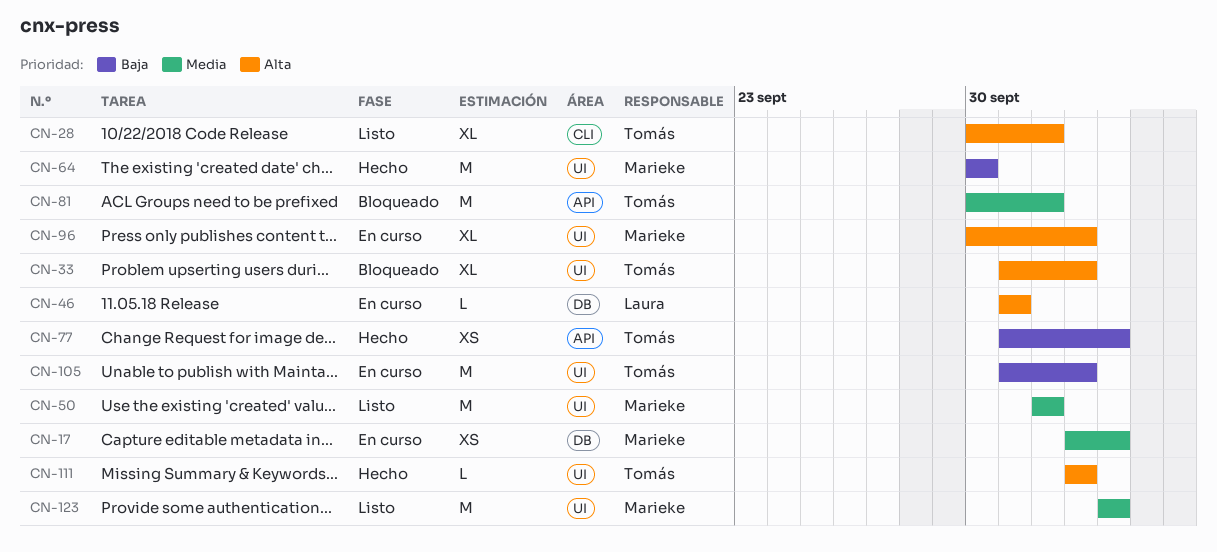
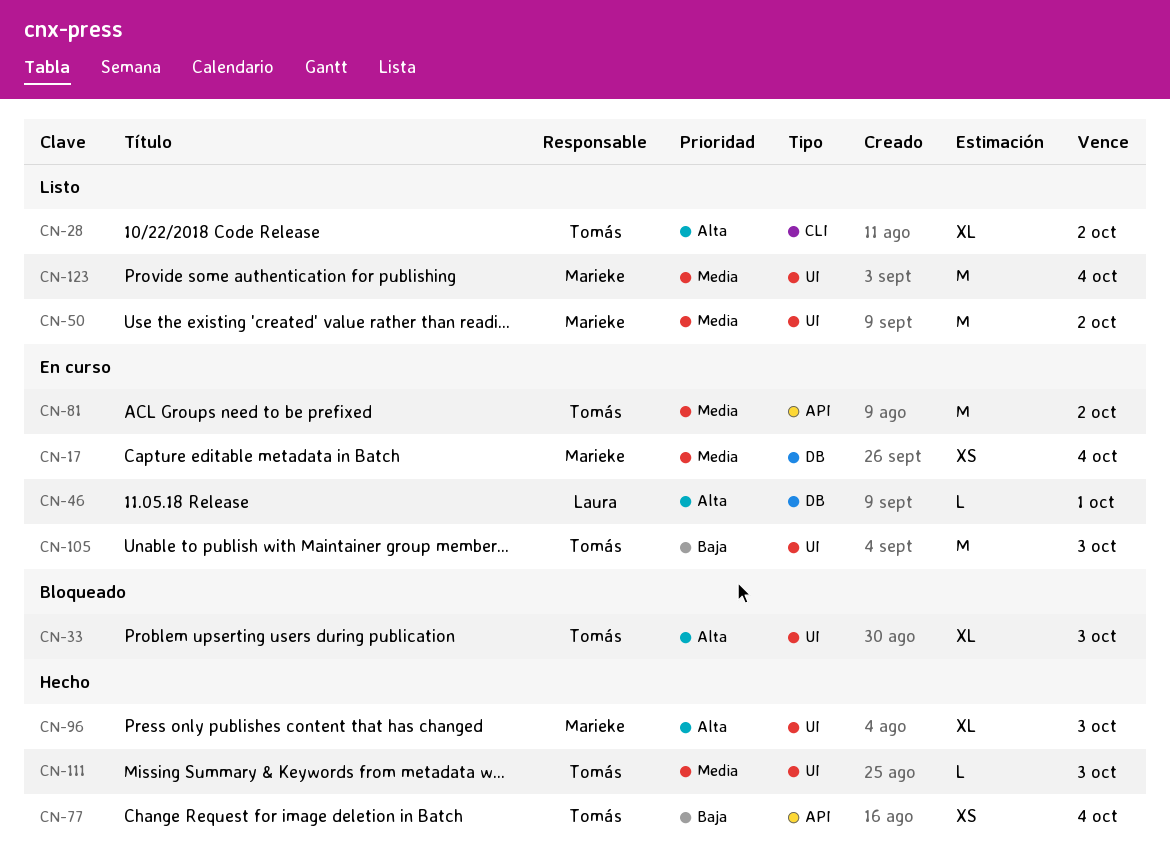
CN-64: present -> none
CN-81, status: Bloqueado -> En curso
CN-96, status: En curso -> Hecho
CN-111, priority: Alta -> Media

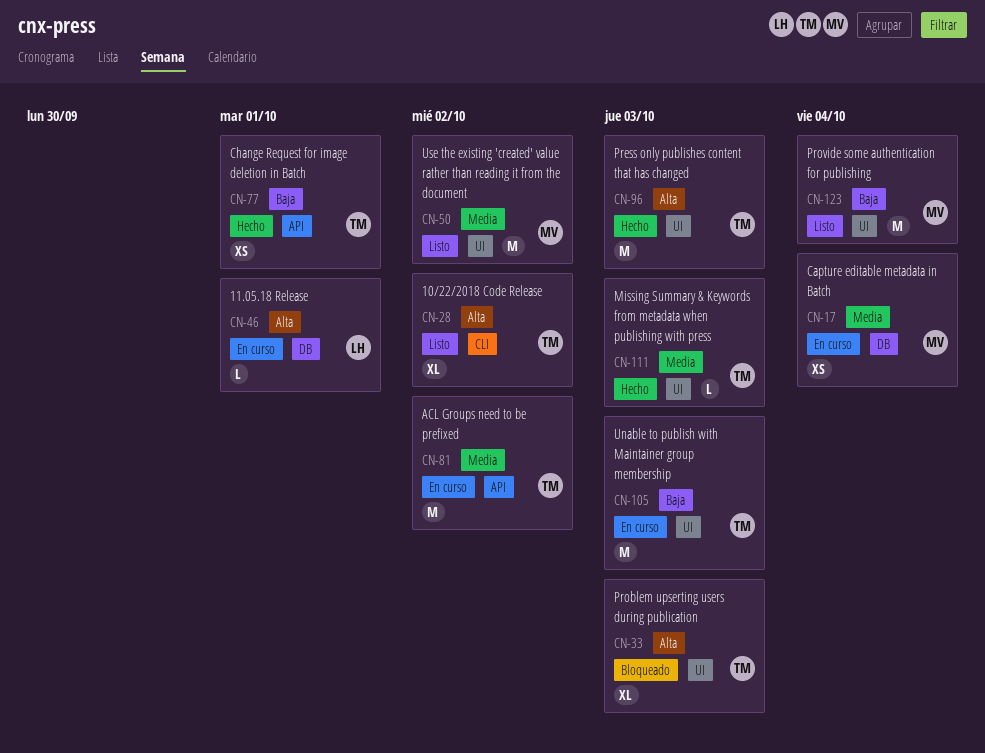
CN-77, due: Oct 4 -> Oct 1
CN-96, owner: Marieke -> Tomás
CN-96, estimate: XL -> M
CN-123, priority: Media -> Baja

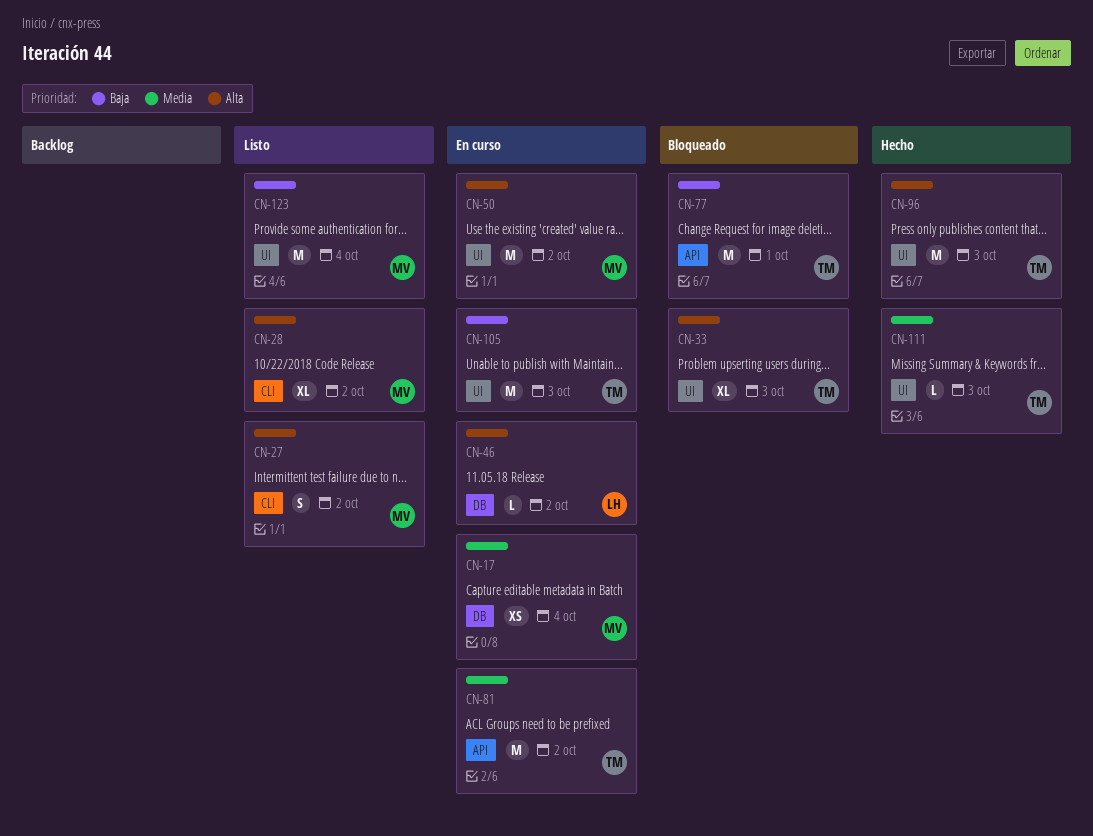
CN-27: none -> present
CN-28, owner: TM -> MV
CN-46, due: Oct 1 -> Oct 2
CN-50, status: Listo -> En curso
CN-50, priority: Media -> Alta
CN-77, status: Hecho -> Bloqueado
CN-77, estimate: XS -> M

